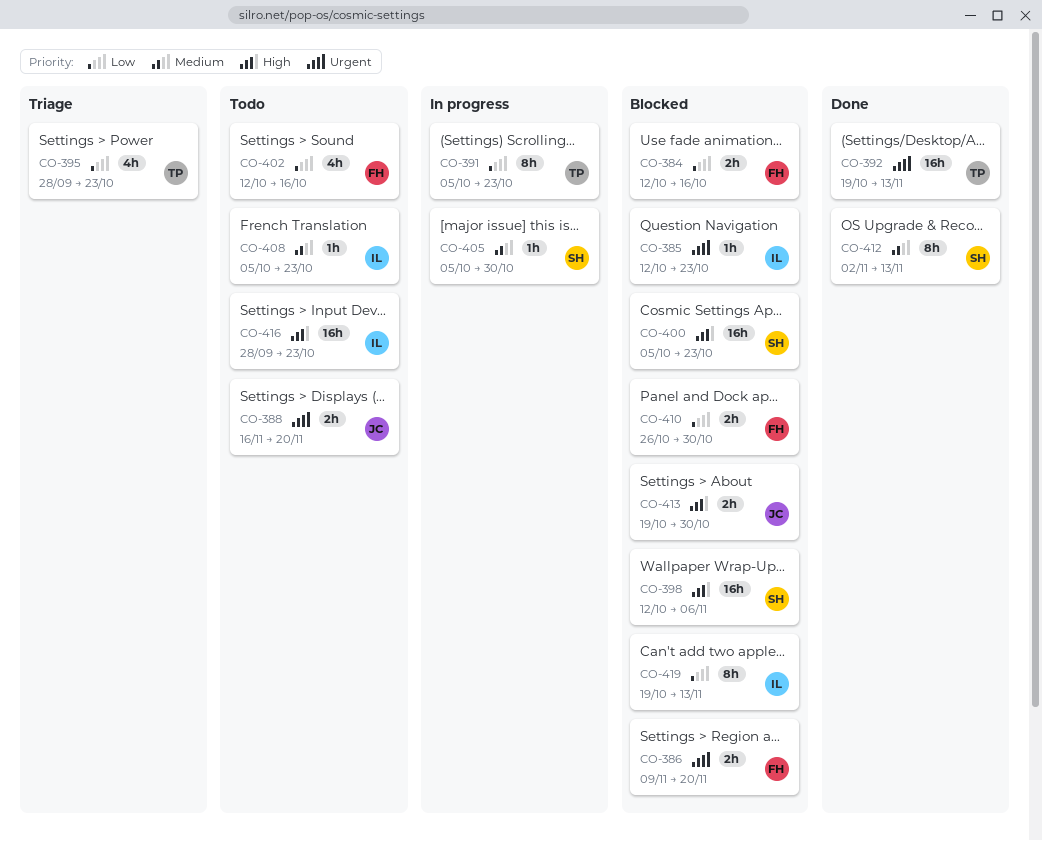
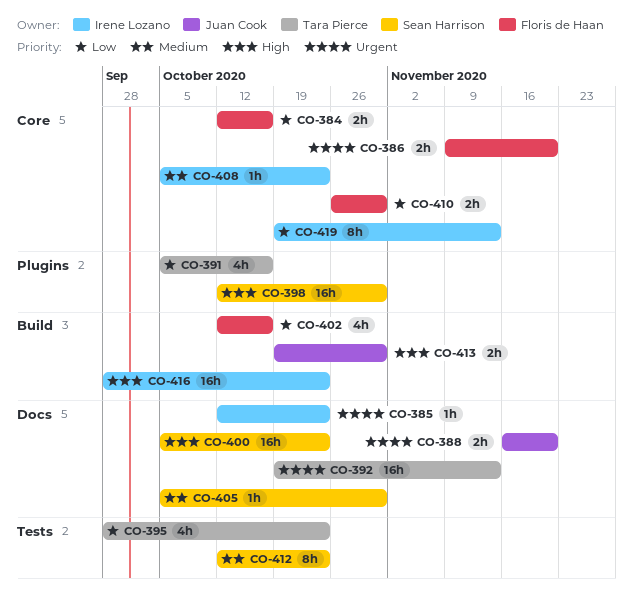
CO-391, estimate: 8h -> 4h
CO-391, due: Oct 23 -> Oct 16
CO-398, due: Nov 6 -> Oct 30
CO-412, start: Nov 2 -> Oct 12
CO-412, due: Nov 13 -> Oct 23

